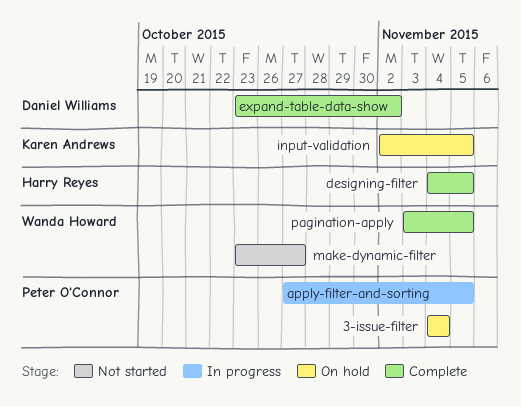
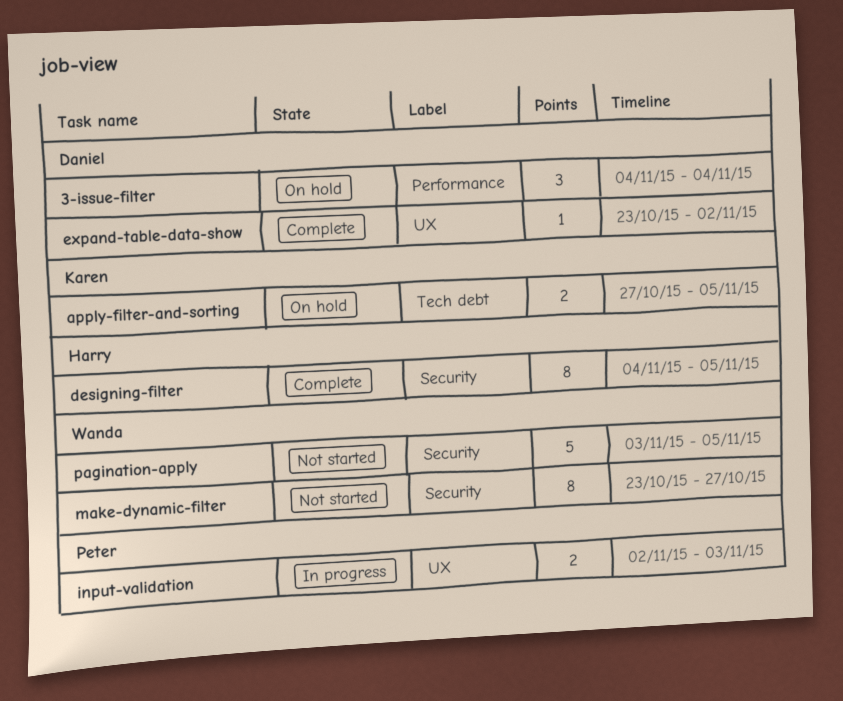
3-issue-filter, owner: Peter O'Connor -> Daniel Williams
apply-filter-and-sorting, status: In progress -> On hold
apply-filter-and-sorting, owner: Peter O'Connor -> Karen Andrews
input-validation, status: On hold -> In progress
input-validation, owner: Karen Andrews -> Peter O'Connor
input-validation, due: Nov 5 -> Nov 3
pagination-apply, status: Complete -> Not started

